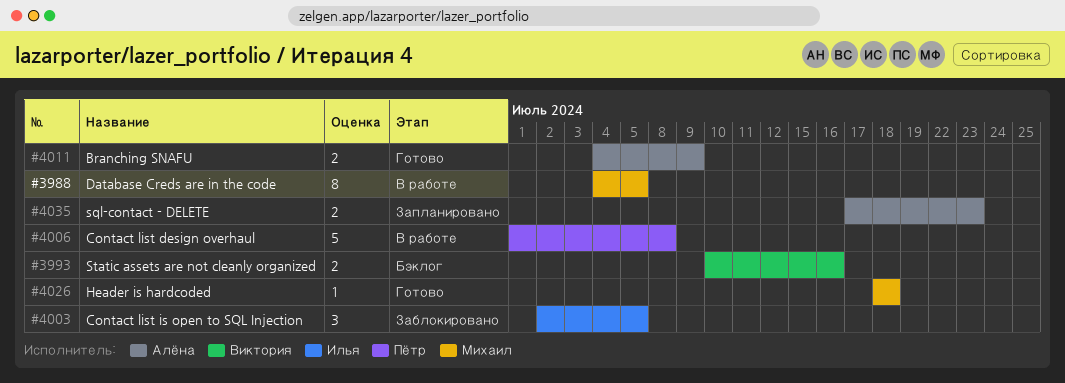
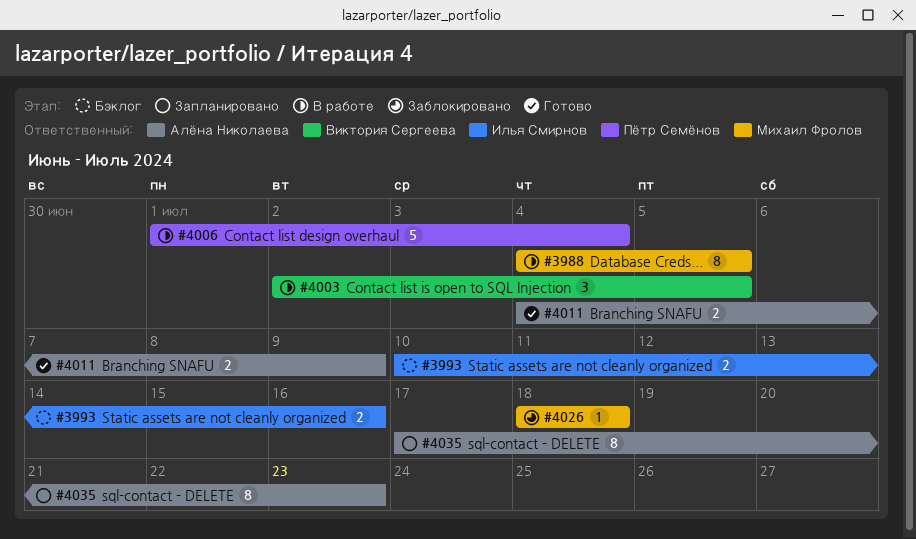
#3993, owner: Виктория Сергеева -> Илья Смирнов
#4003, status: Заблокировано -> В работе
#4003, owner: Илья Смирнов -> Виктория Сергеева
#4006, due: Jul 8 -> Jul 4
#4026, status: Готово -> Заблокировано
#4035, estimate: 2 -> 8

